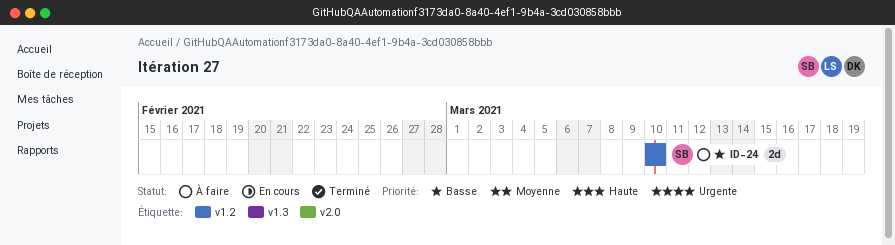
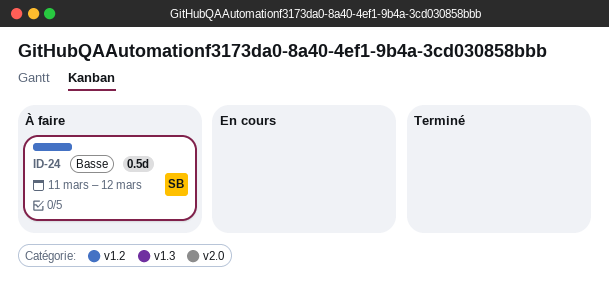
ID-24, estimate: 2d -> 0.5d
ID-24, start: Mar 10 -> Mar 11
ID-24, due: Mar 10 -> Mar 12

